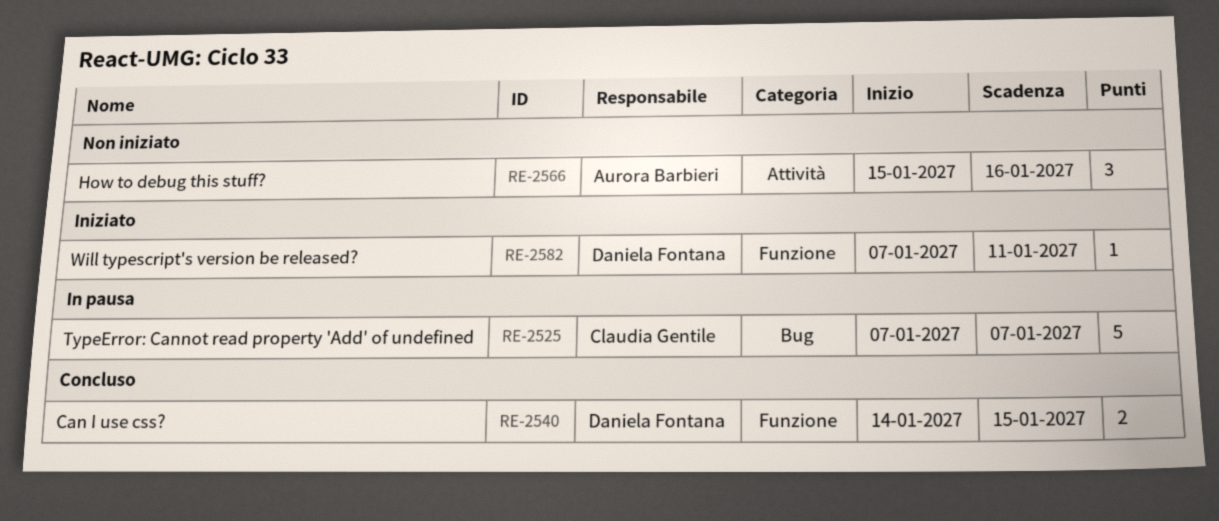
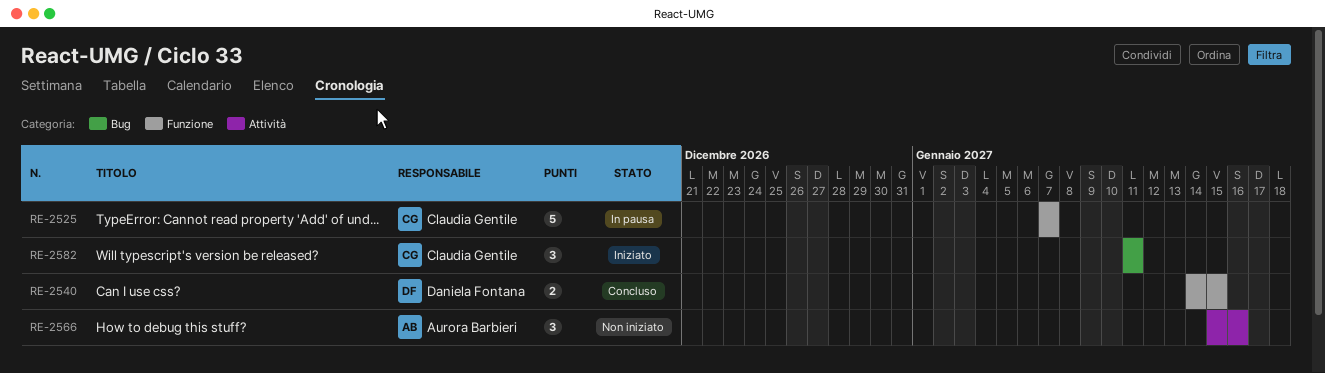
RE-2525, label: Bug -> Funzione
RE-2582, owner: Daniela Fontana -> Claudia Gentile
RE-2582, label: Funzione -> Bug
RE-2582, estimate: 1 -> 3
RE-2582, start: Jan 7 -> Jan 11

